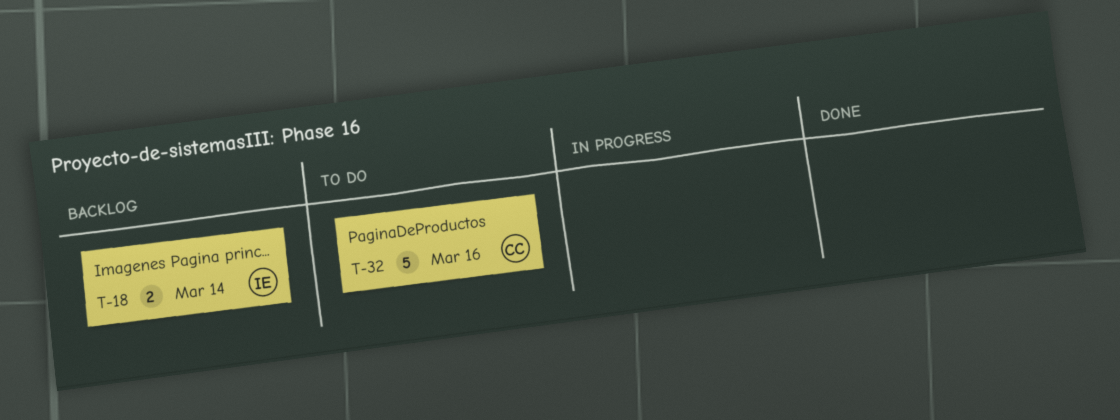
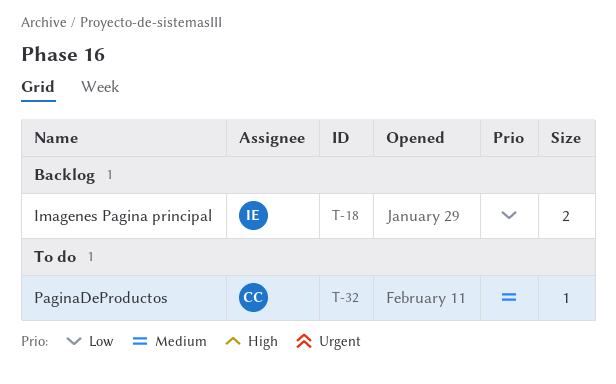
T-32, estimate: 5 -> 1

